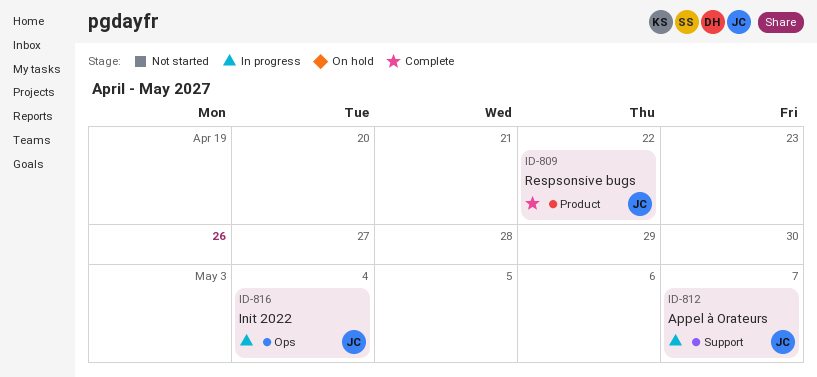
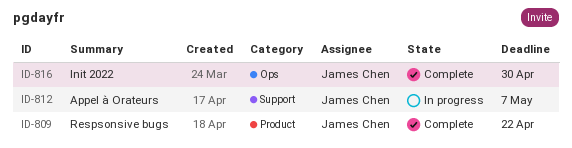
ID-816, status: In progress -> Complete
ID-816, due: May 4 -> Apr 30

